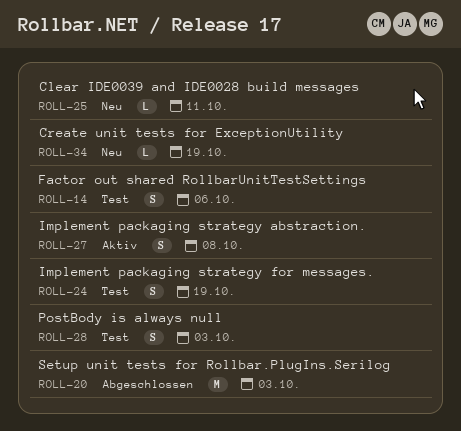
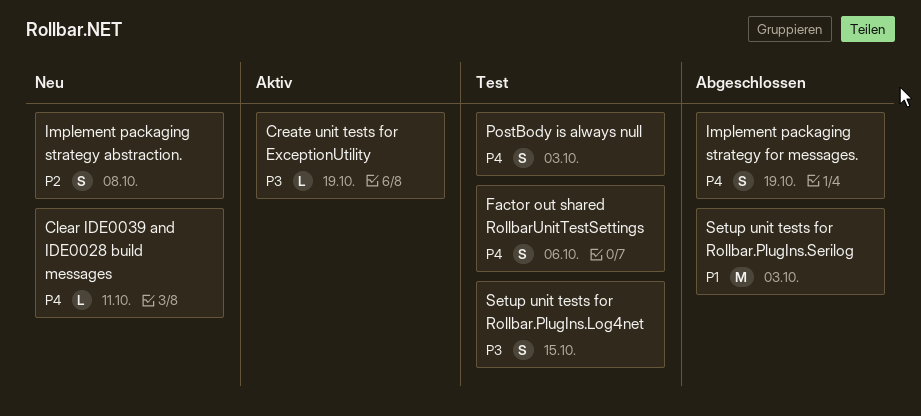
Create unit tests for ExceptionUtility, status: Neu -> Aktiv
Implement packaging strategy abstraction., status: Aktiv -> Neu
Implement packaging strategy for messages., status: Test -> Abgeschlossen
Setup unit tests for Rollbar.PlugIns.Log4net: none -> present

